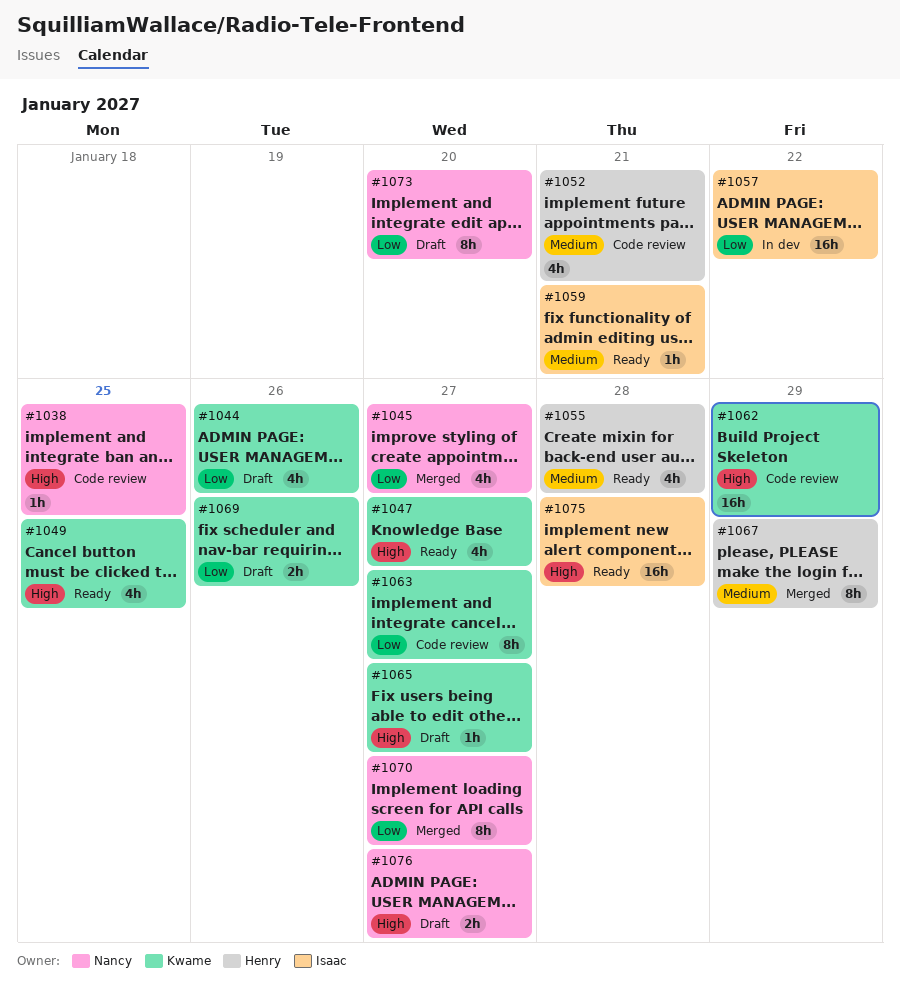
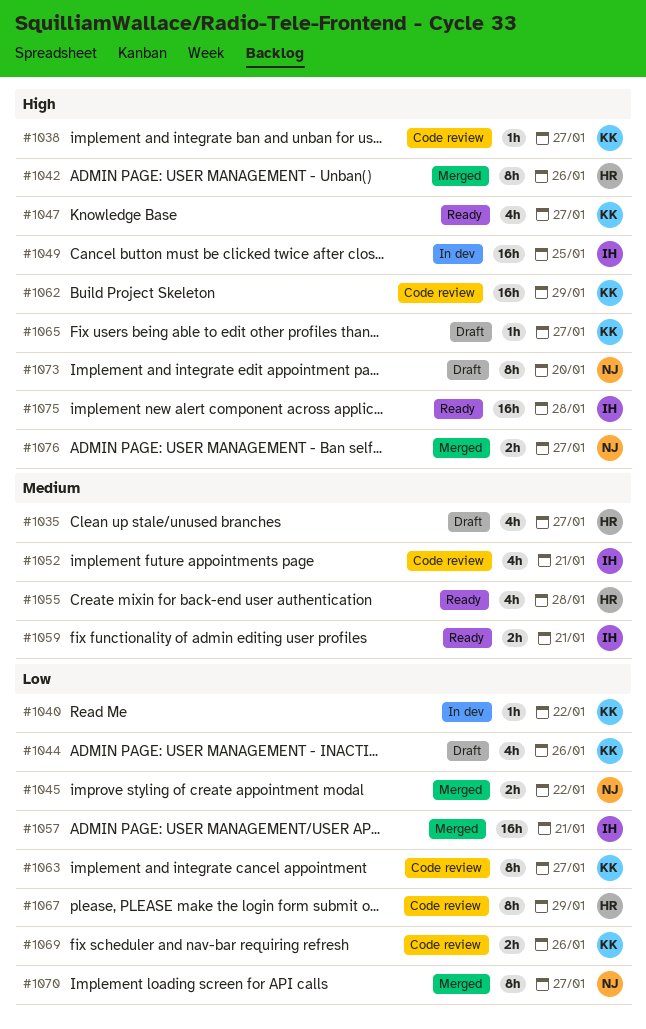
#1035: none -> present
#1038, owner: Nancy -> Kwame
#1038, due: Jan 25 -> Jan 27
#1040: none -> present
#1042: none -> present
#1045, estimate: 4h -> 2h
#1045, due: Jan 27 -> Jan 22
#1049, status: Ready -> In dev
#1049, owner: Kwame -> Isaac
#1049, estimate: 4h -> 16h
#1052, owner: Henry -> Isaac
#1057, status: In dev -> Merged
#1057, due: Jan 22 -> Jan 21
#1059, estimate: 1h -> 2h
#1067, status: Merged -> Code review
#1067, priority: Medium -> Low
#1069, status: Draft -> Code review
#1073, priority: Low -> High
#1076, status: Draft -> Merged

